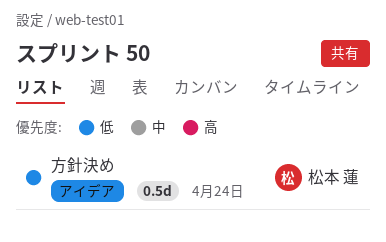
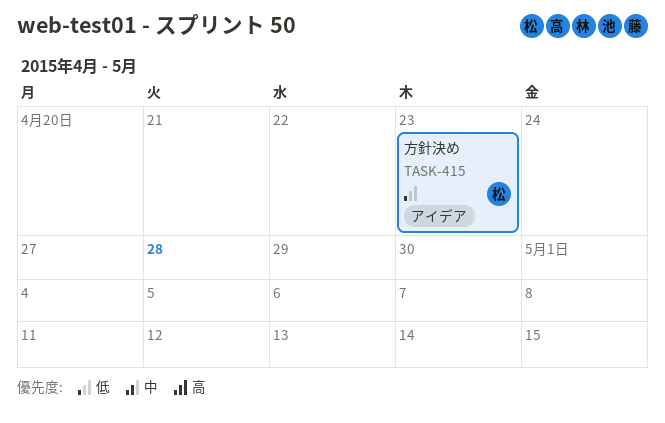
方針決め, due: Apr 24 -> Apr 23

